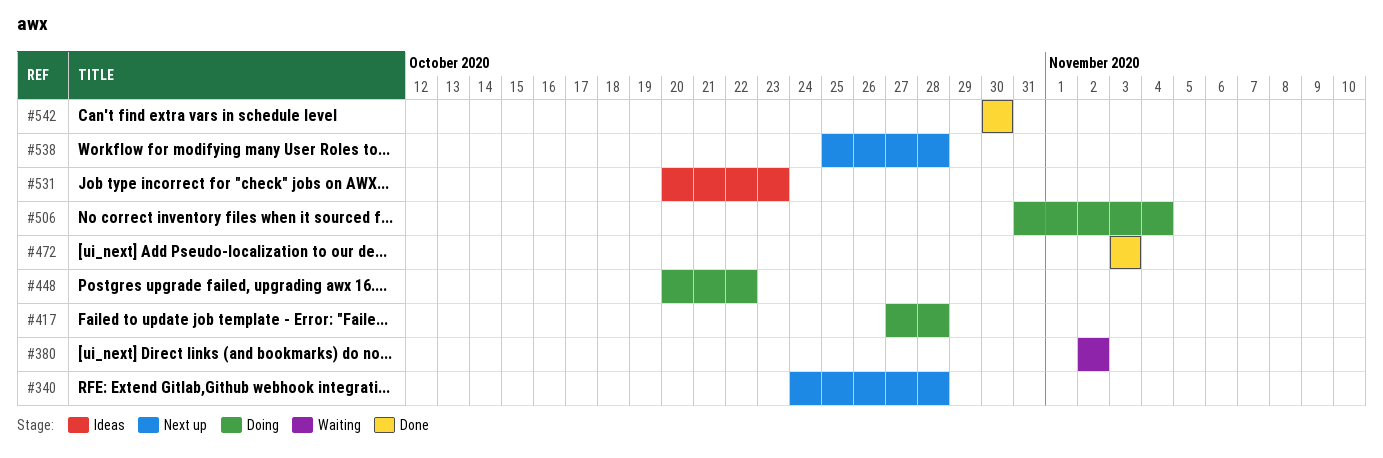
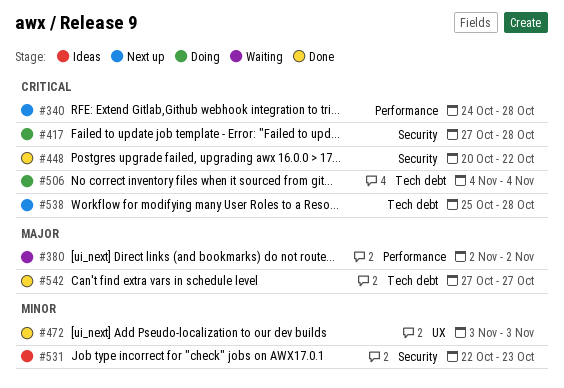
#448, status: Doing -> Done
#506, start: Oct 31 -> Nov 4
#531, start: Oct 20 -> Oct 22
#542, start: Oct 30 -> Oct 27
#542, due: Oct 30 -> Oct 27

